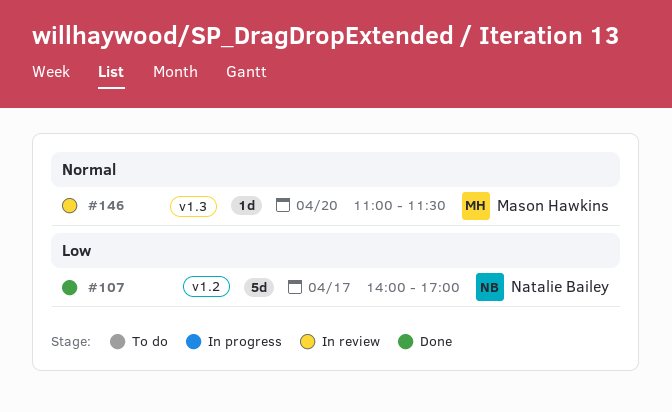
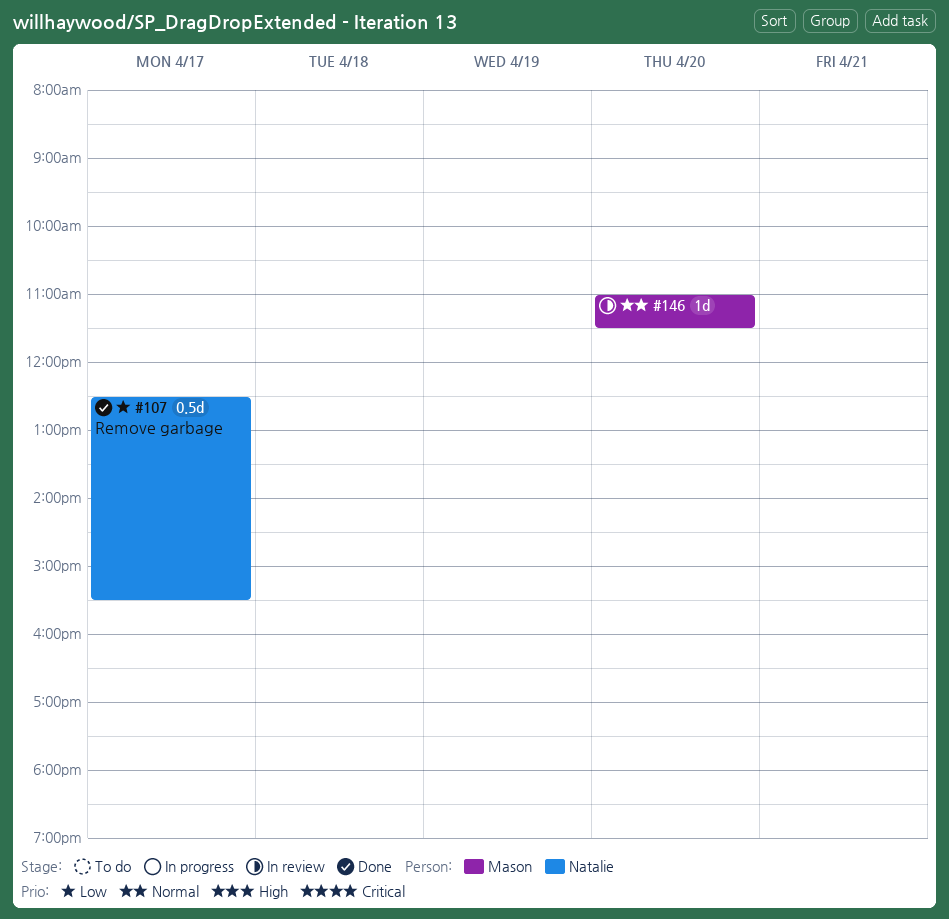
#107, estimate: 5d -> 0.5d
#107, begins: 14:00 -> 12:30
#107, ends: 17:00 -> 15:30

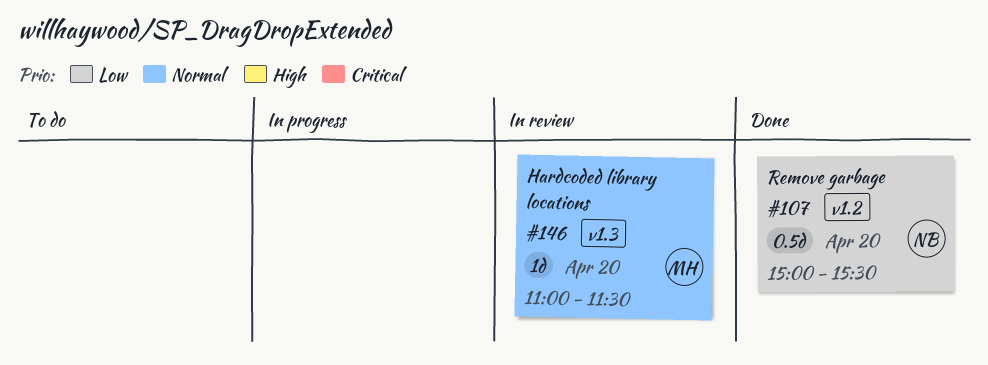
#107, day: Apr 17 -> Apr 20
#107, begins: 12:30 -> 15:00

